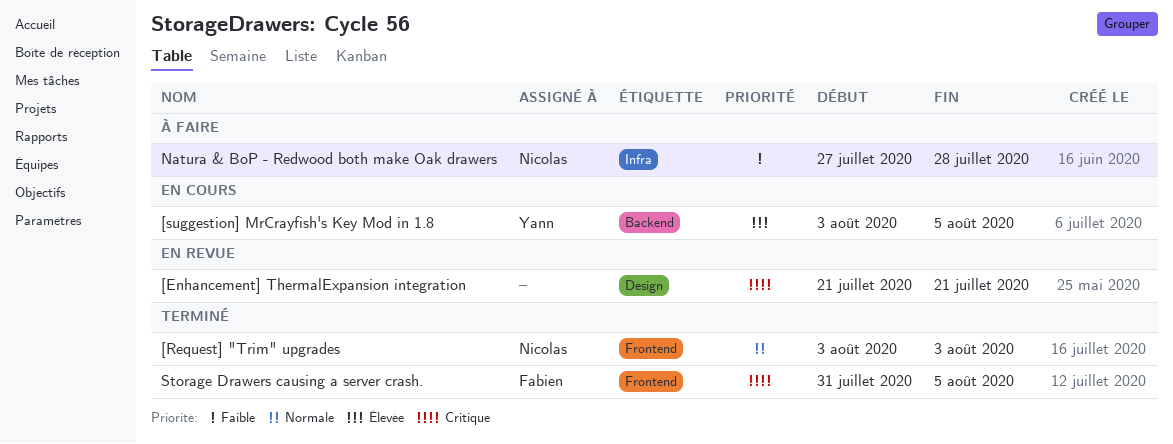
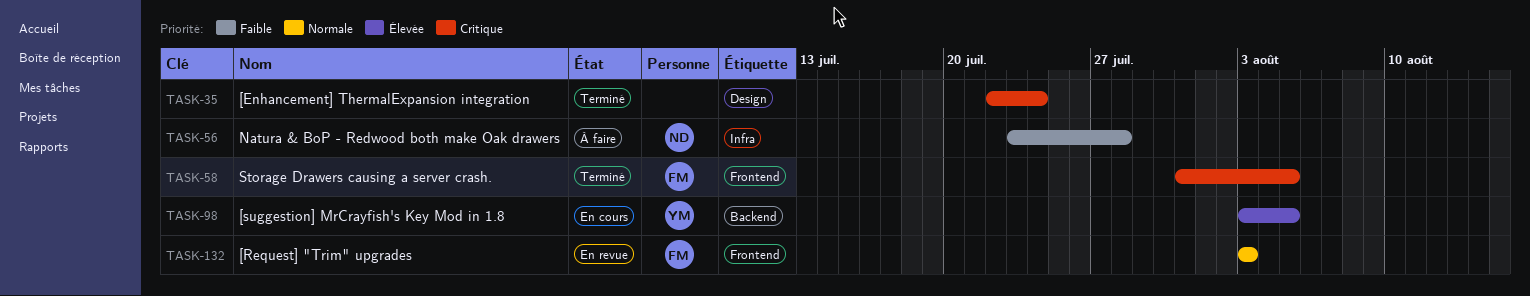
[Enhancement] ThermalExpansion integration, status: En revue -> Terminé
[Enhancement] ThermalExpansion integration, start: Jul 21 -> Jul 22
[Enhancement] ThermalExpansion integration, due: Jul 21 -> Jul 24
[Request] "Trim" upgrades, status: Terminé -> En revue
[Request] "Trim" upgrades, owner: Nicolas -> Fabien
Natura & BoP - Redwood both make Oak drawers, start: Jul 27 -> Jul 23

